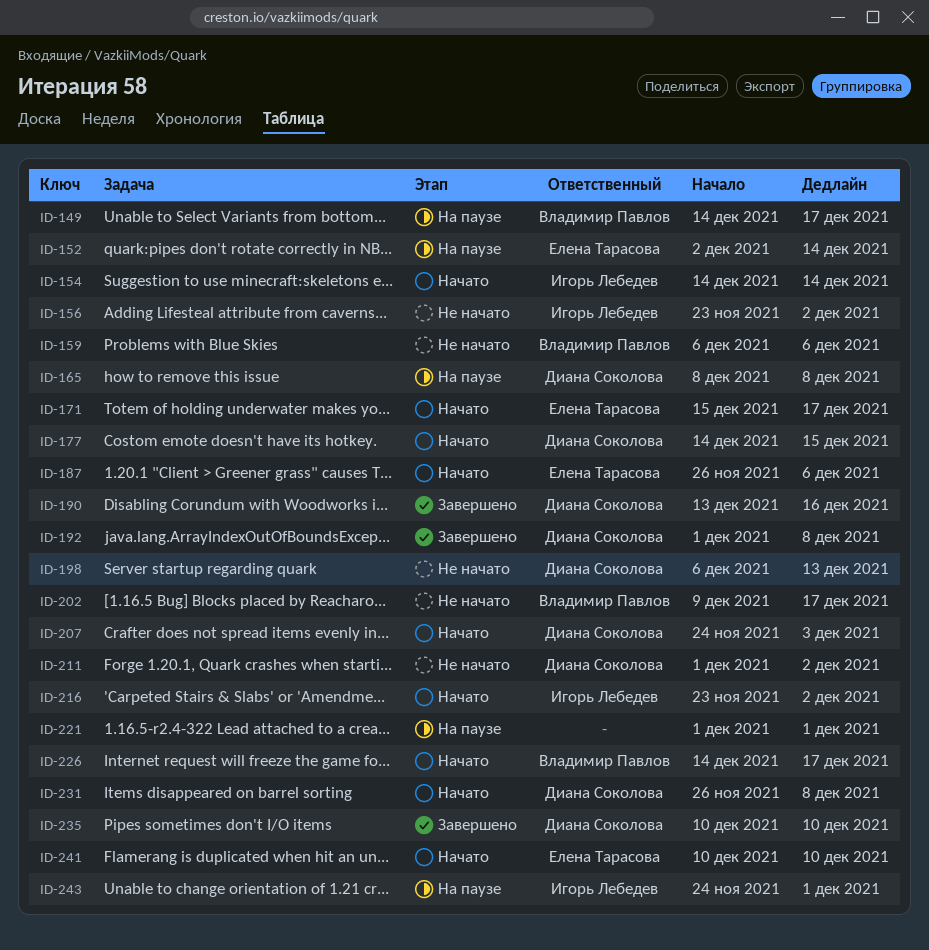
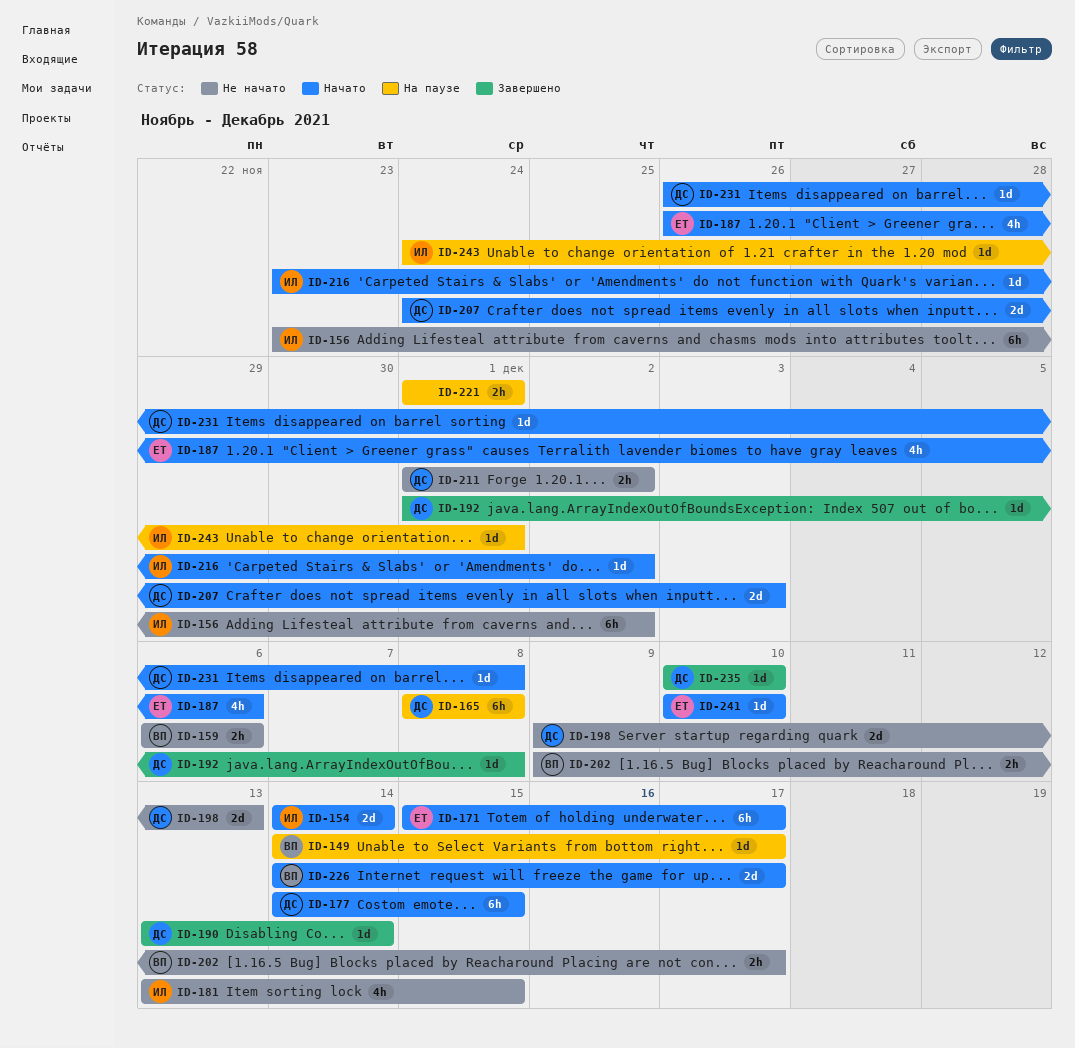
ID-152: present -> none
ID-181: none -> present
ID-190, due: Dec 16 -> Dec 14
ID-198, start: Dec 6 -> Dec 9

